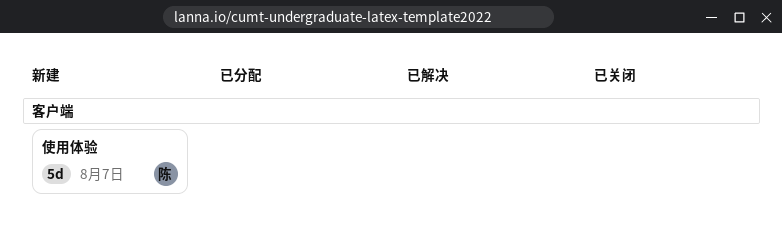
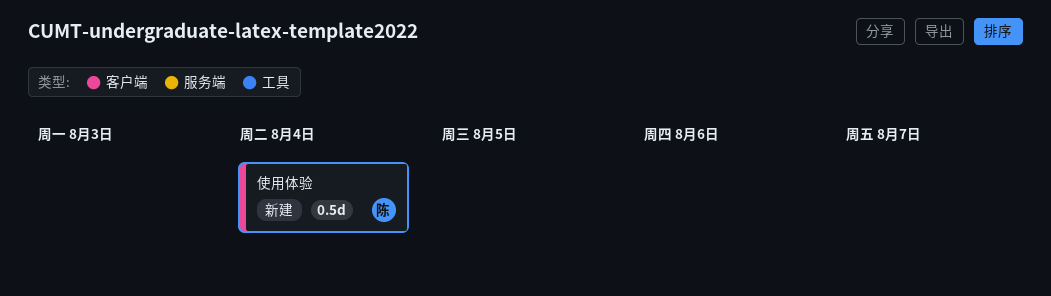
使用体验, estimate: 5d -> 0.5d
使用体验, due: Aug 7 -> Aug 4

